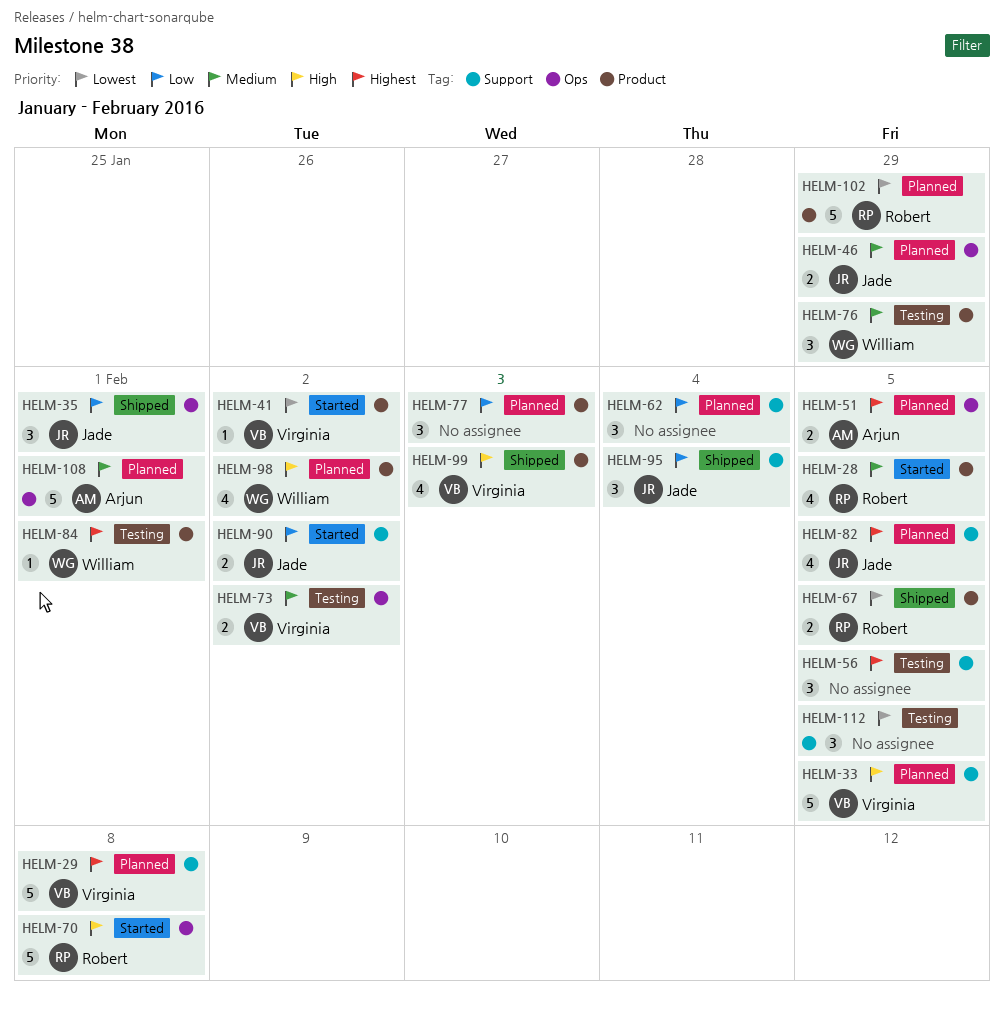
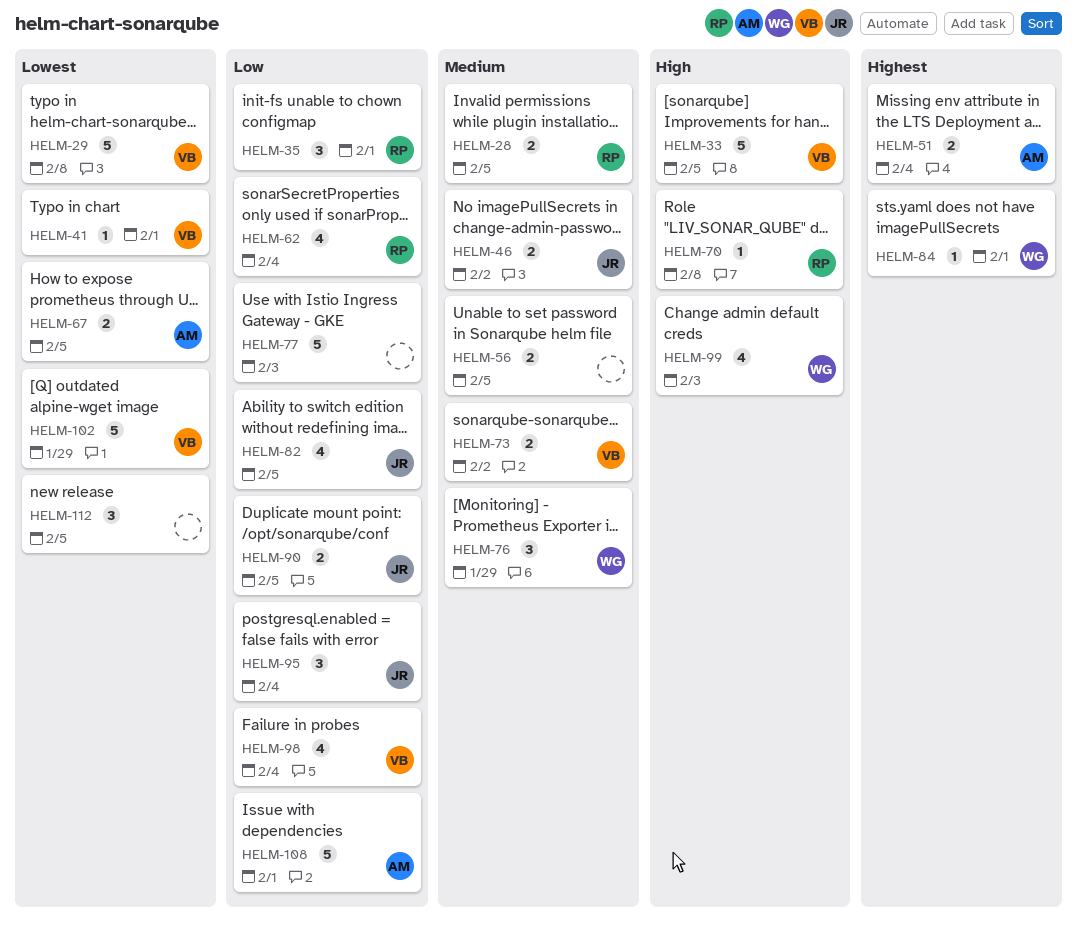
HELM-28, estimate: 4 -> 2
HELM-29, priority: Highest -> Lowest
HELM-35, owner: Jade -> Robert
HELM-41, due: Feb 2 -> Feb 1
HELM-46, due: Jan 29 -> Feb 2
HELM-51, due: Feb 5 -> Feb 4
HELM-56, priority: Highest -> Medium
HELM-56, estimate: 3 -> 2
HELM-62, owner: none -> Robert
HELM-62, estimate: 3 -> 4
HELM-67, owner: Robert -> Arjun
HELM-70, estimate: 5 -> 1
HELM-77, estimate: 3 -> 5
HELM-82, priority: Highest -> Low
HELM-90, due: Feb 2 -> Feb 5
HELM-98, owner: William -> Virginia
HELM-98, priority: High -> Low
HELM-98, due: Feb 2 -> Feb 4
HELM-99, owner: Virginia -> William
HELM-102, owner: Robert -> Virginia
HELM-108, priority: Medium -> Low

